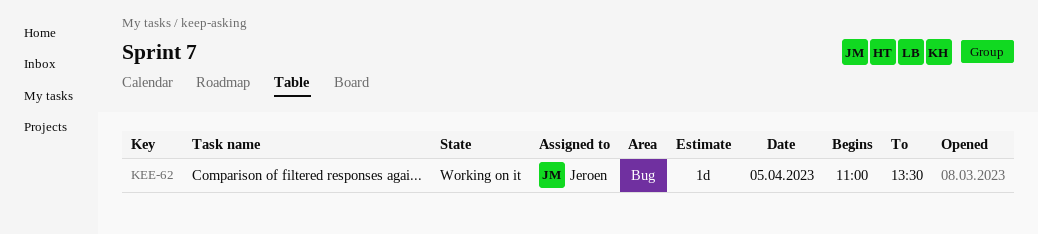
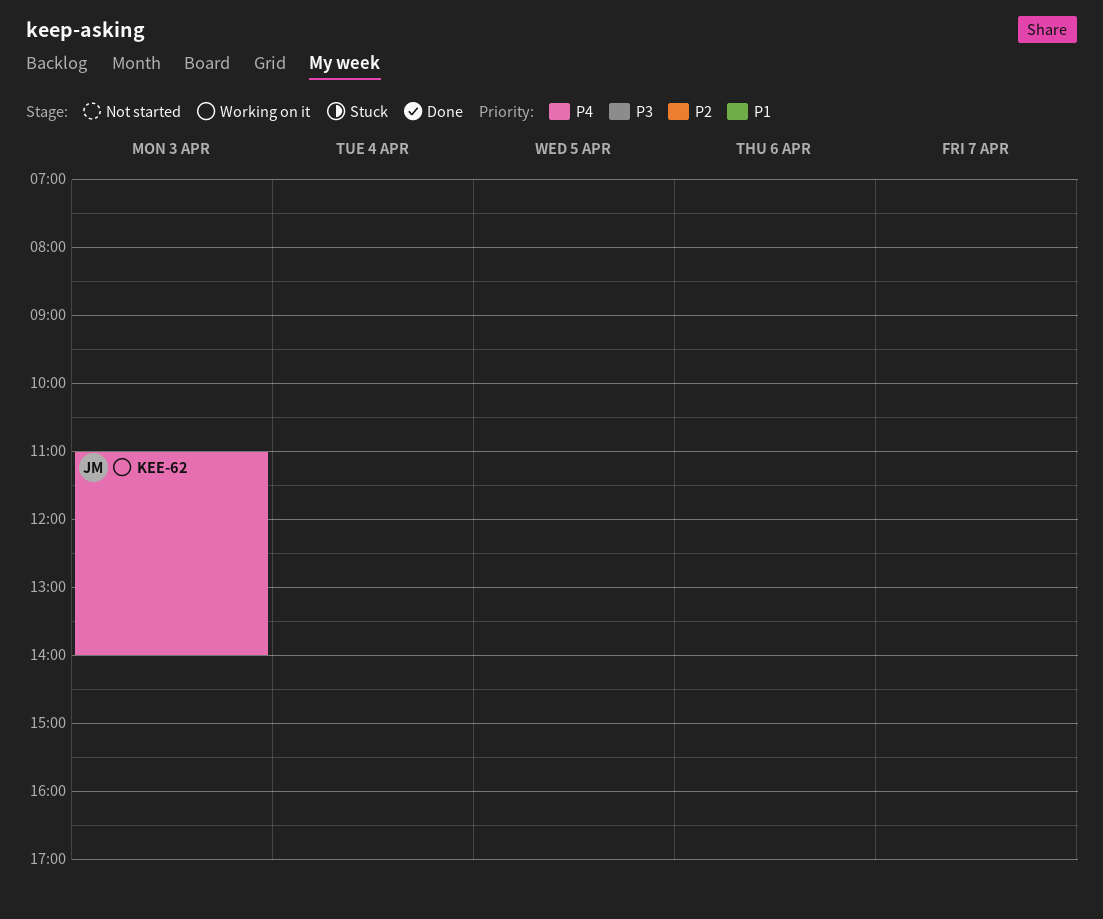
KEE-62, day: Apr 5 -> Apr 3
KEE-62, ends: 13:30 -> 14:00

